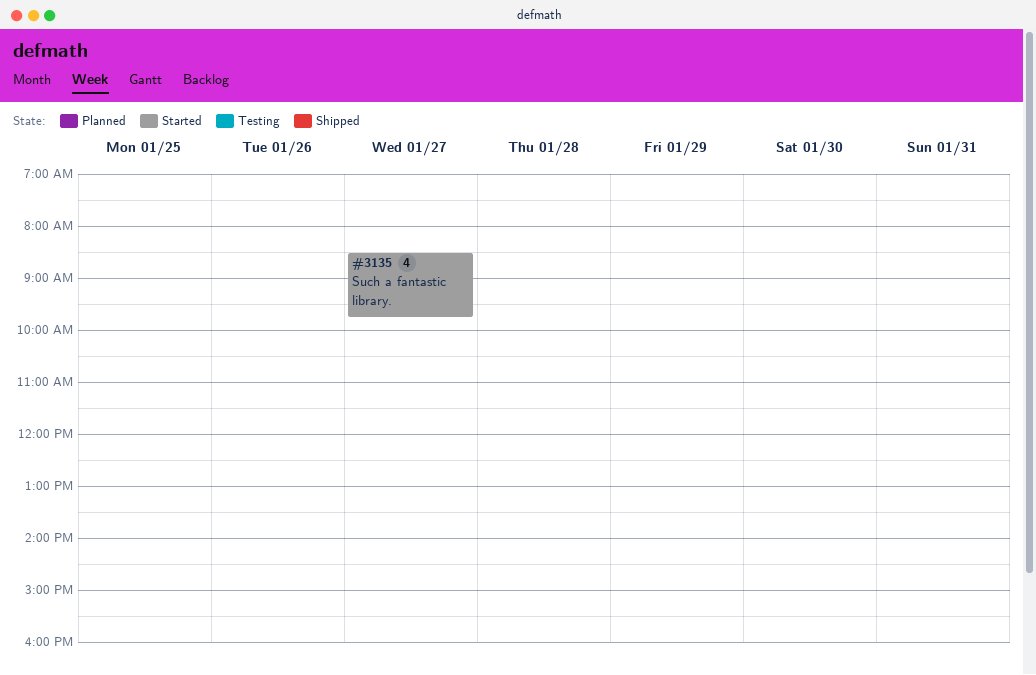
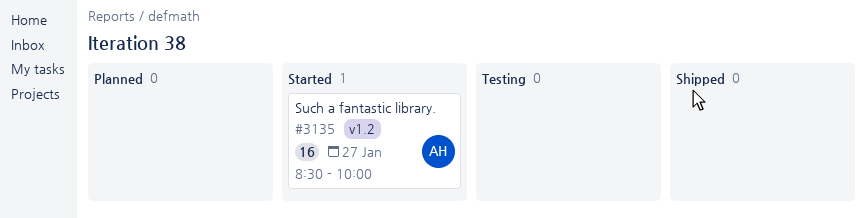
#3135, estimate: 4 -> 16
#3135, ends: 09:45 -> 10:00

